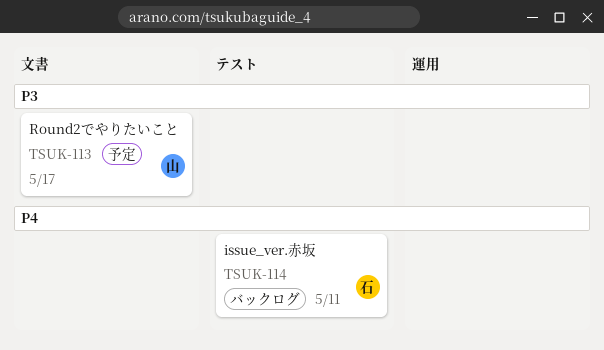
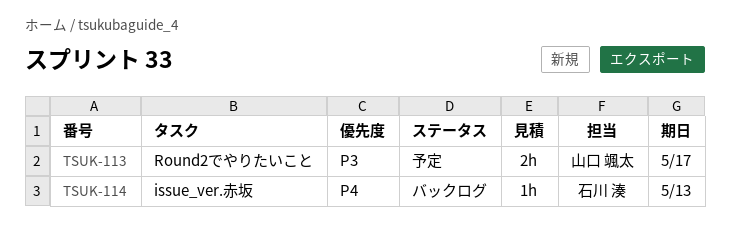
TSUK-114, due: May 11 -> May 13

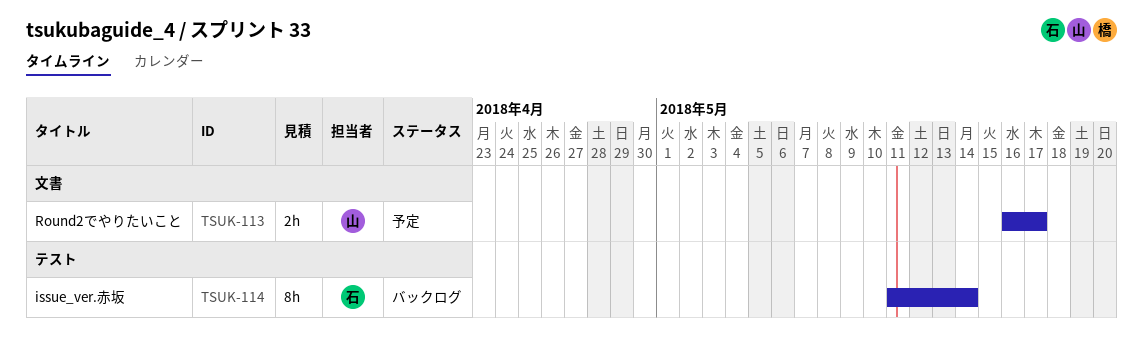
TSUK-114, estimate: 1h -> 8h
TSUK-114, due: May 13 -> May 14

